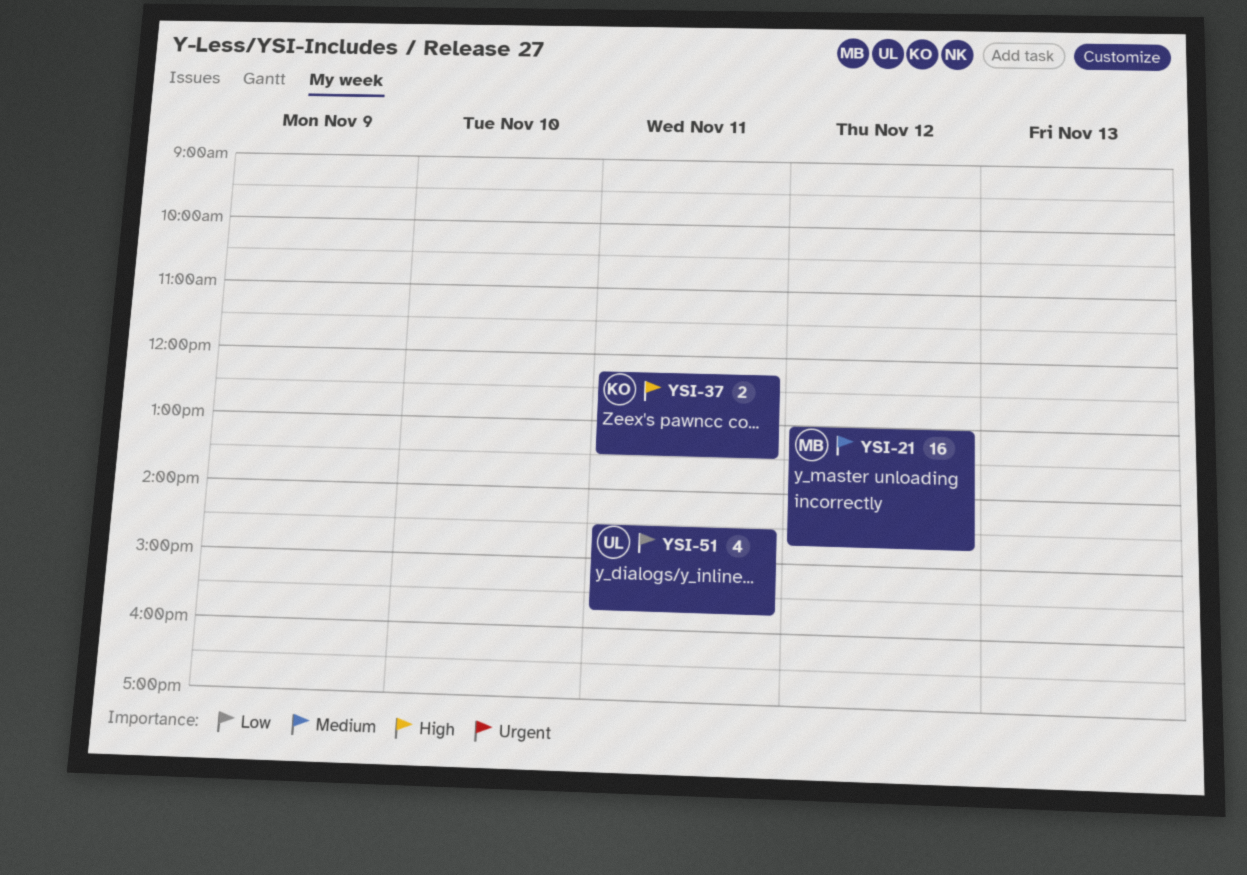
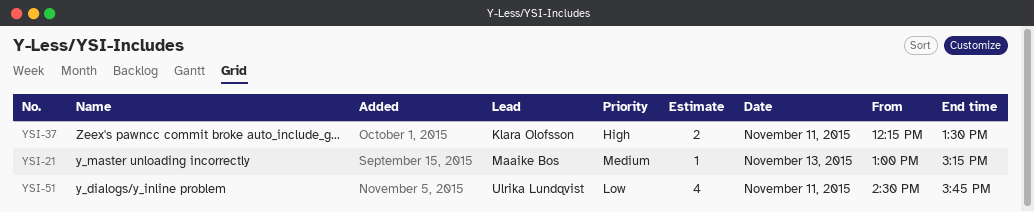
YSI-21, estimate: 16 -> 1
YSI-21, day: Nov 12 -> Nov 13
YSI-21, ends: 14:45 -> 15:15

